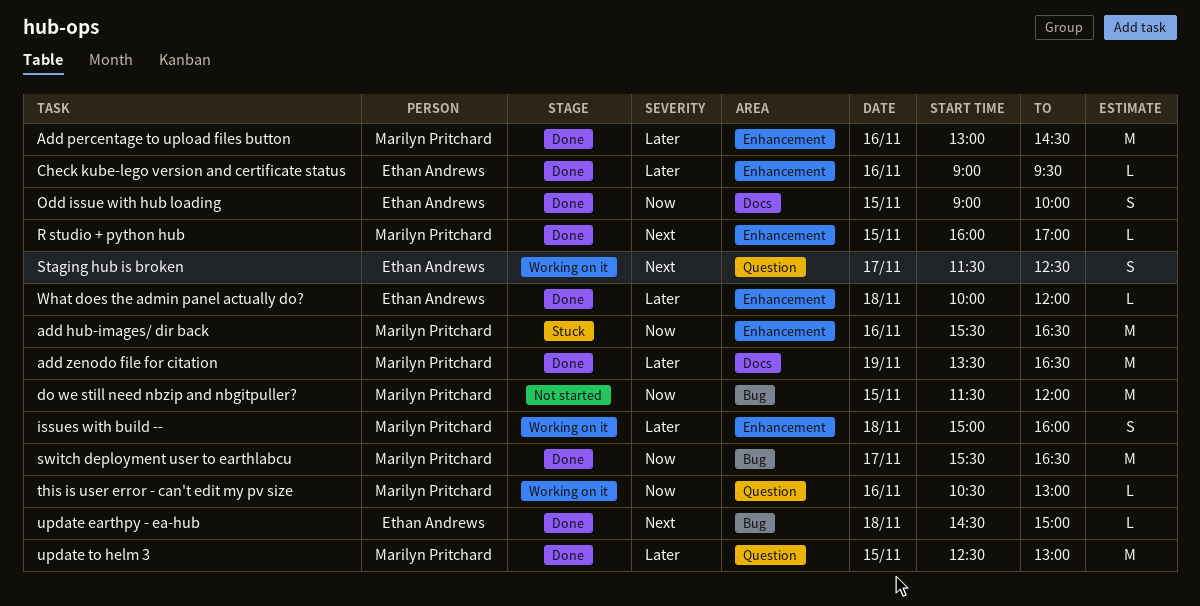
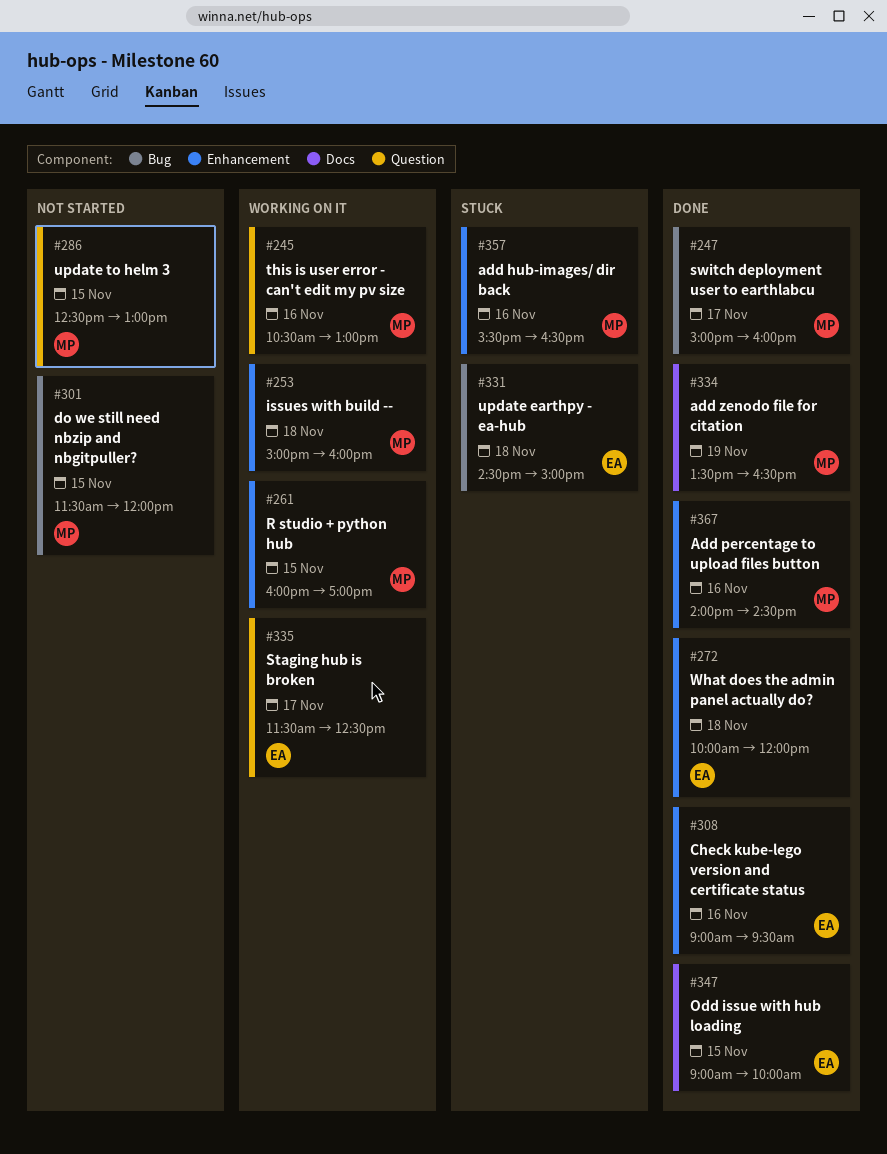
Add percentage to upload files button, begins: 13:00 -> 14:00
R studio + python hub, status: Done -> Working on it
switch deployment user to earthlabcu, begins: 15:30 -> 15:00
switch deployment user to earthlabcu, ends: 16:30 -> 16:00
update earthpy - ea-hub, status: Done -> Stuck
update to helm 3, status: Done -> Not started

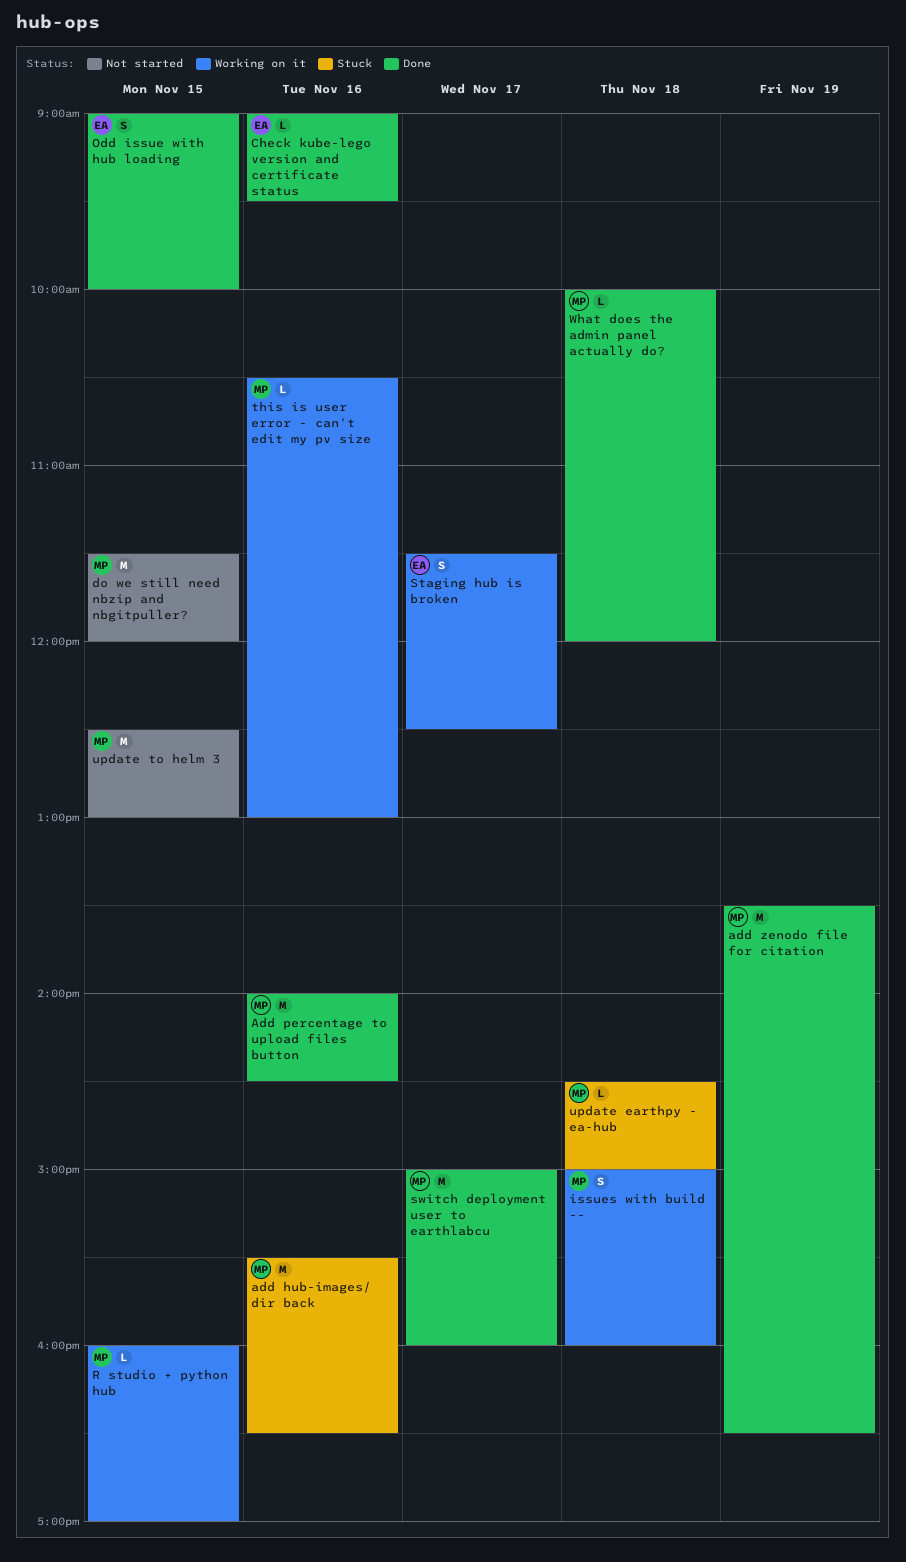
update earthpy - ea-hub, owner: EA -> MP
What does the admin panel actually do?, owner: EA -> MP

